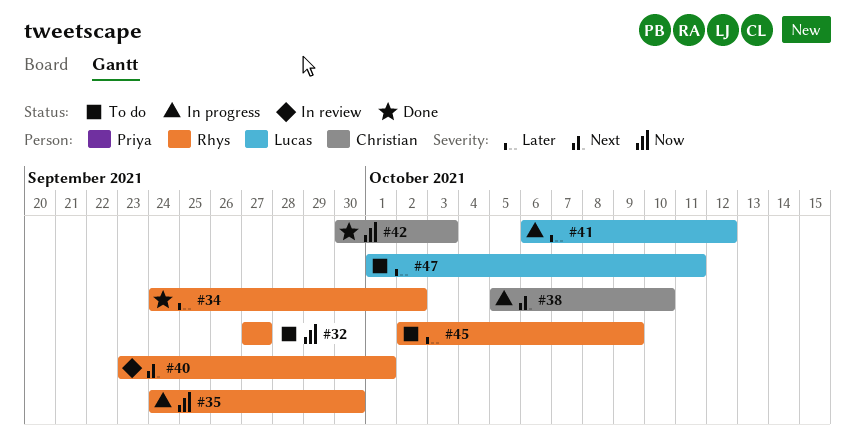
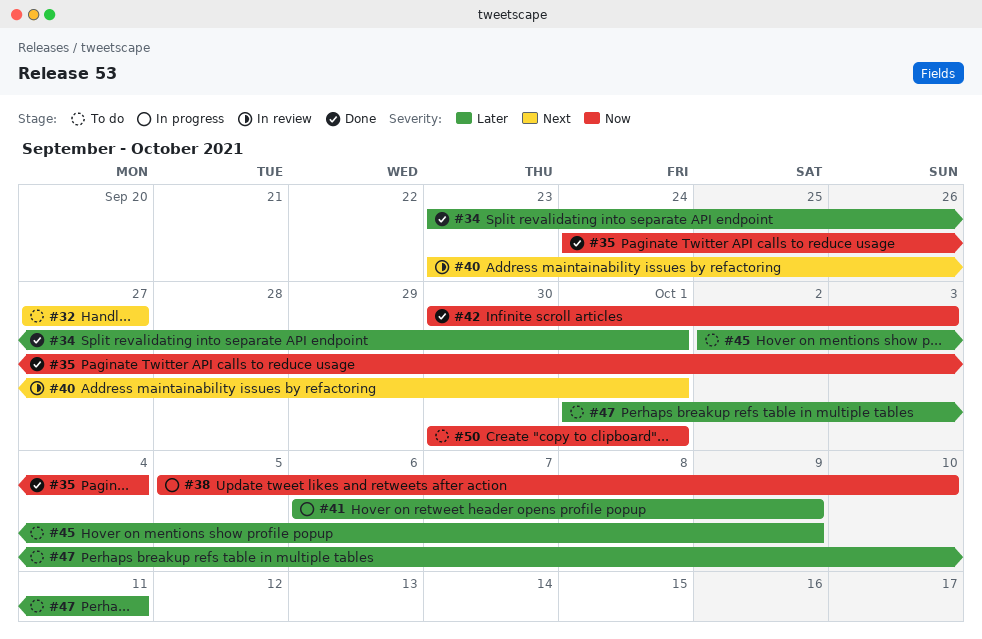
#32, priority: Now -> Next
#34, start: Sep 24 -> Sep 23
#34, due: Oct 2 -> Oct 1
#35, status: In progress -> Done
#35, due: Sep 30 -> Oct 4
#38, priority: Next -> Now
#41, due: Oct 12 -> Oct 9
#50: none -> present

